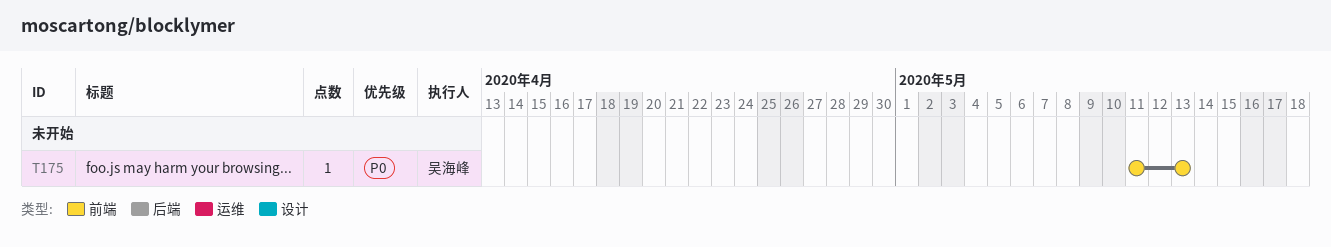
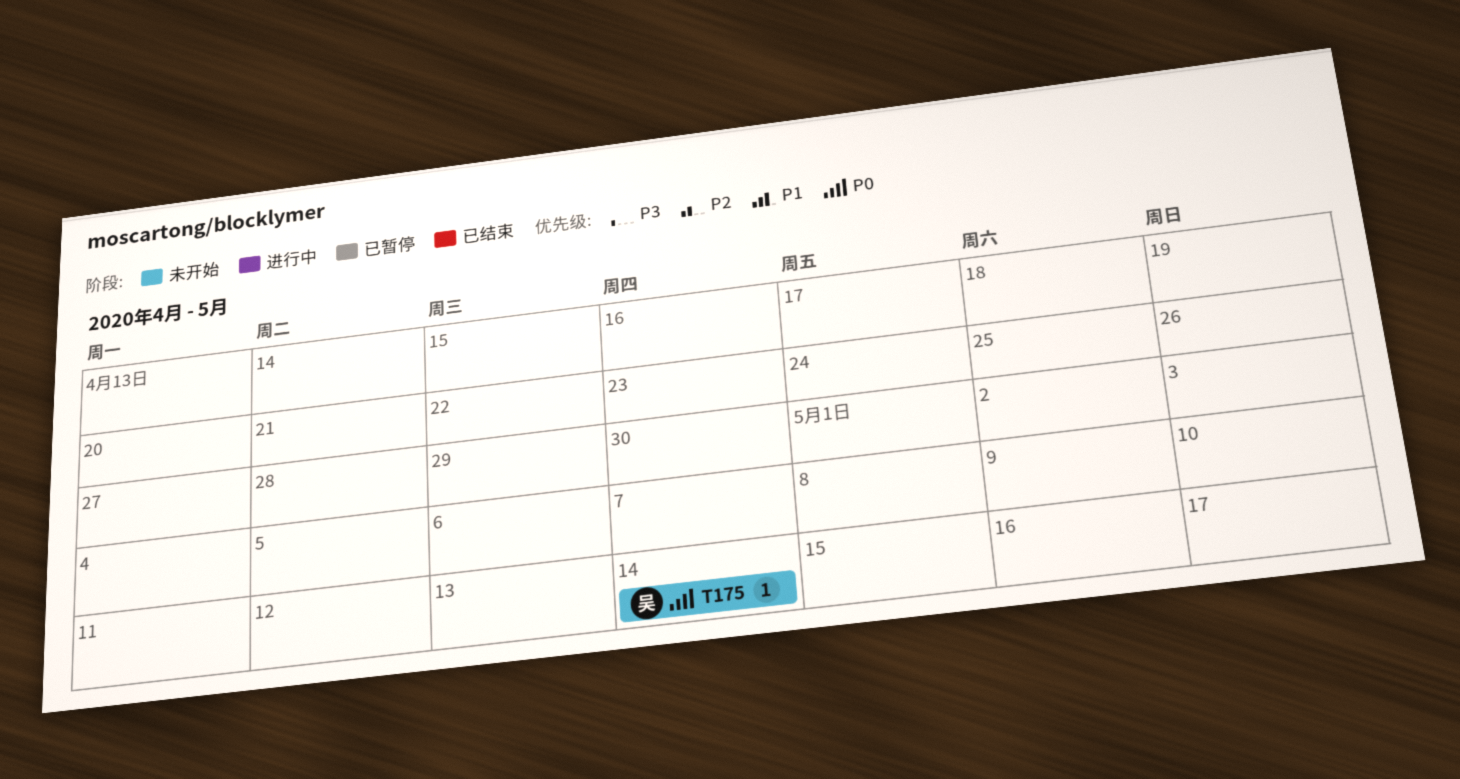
T175, start: May 11 -> May 14
T175, due: May 13 -> May 14

